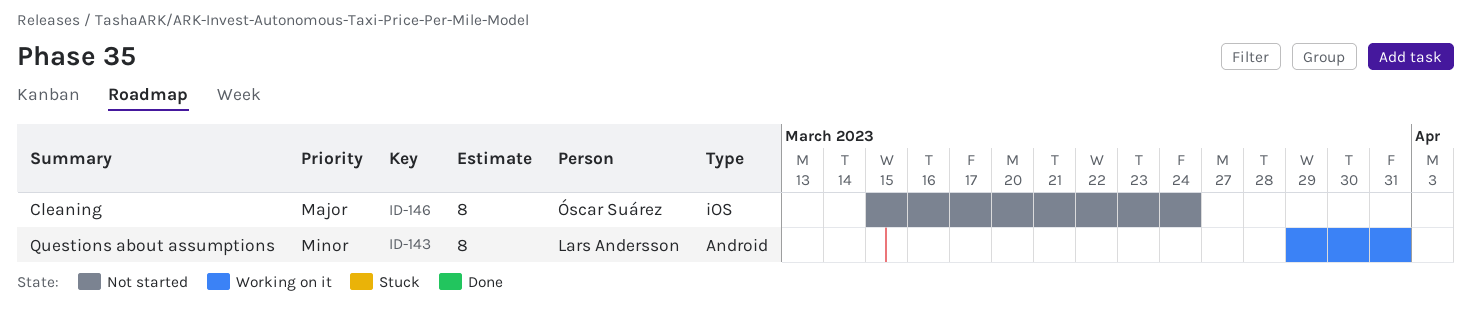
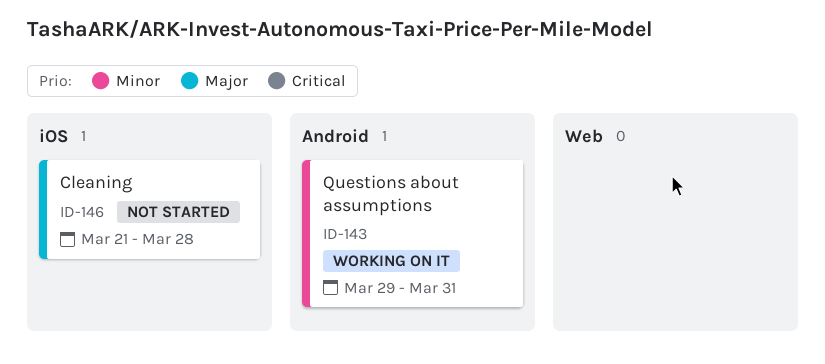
ID-146, start: Mar 15 -> Mar 21
ID-146, due: Mar 24 -> Mar 28

